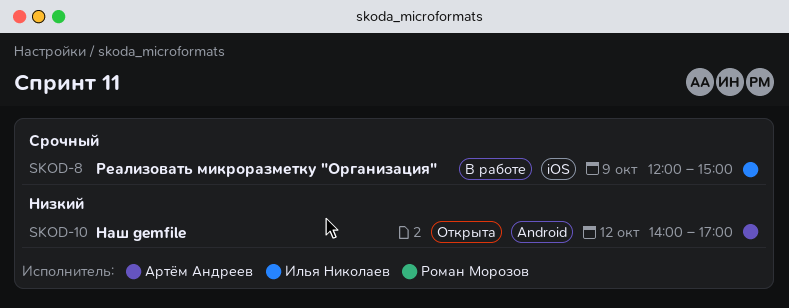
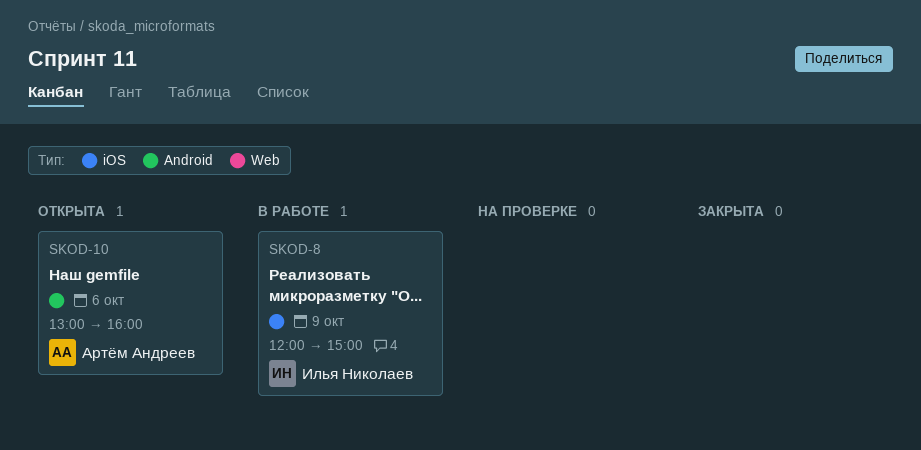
SKOD-10, day: Oct 12 -> Oct 6
SKOD-10, begins: 14:00 -> 13:00
SKOD-10, ends: 17:00 -> 16:00

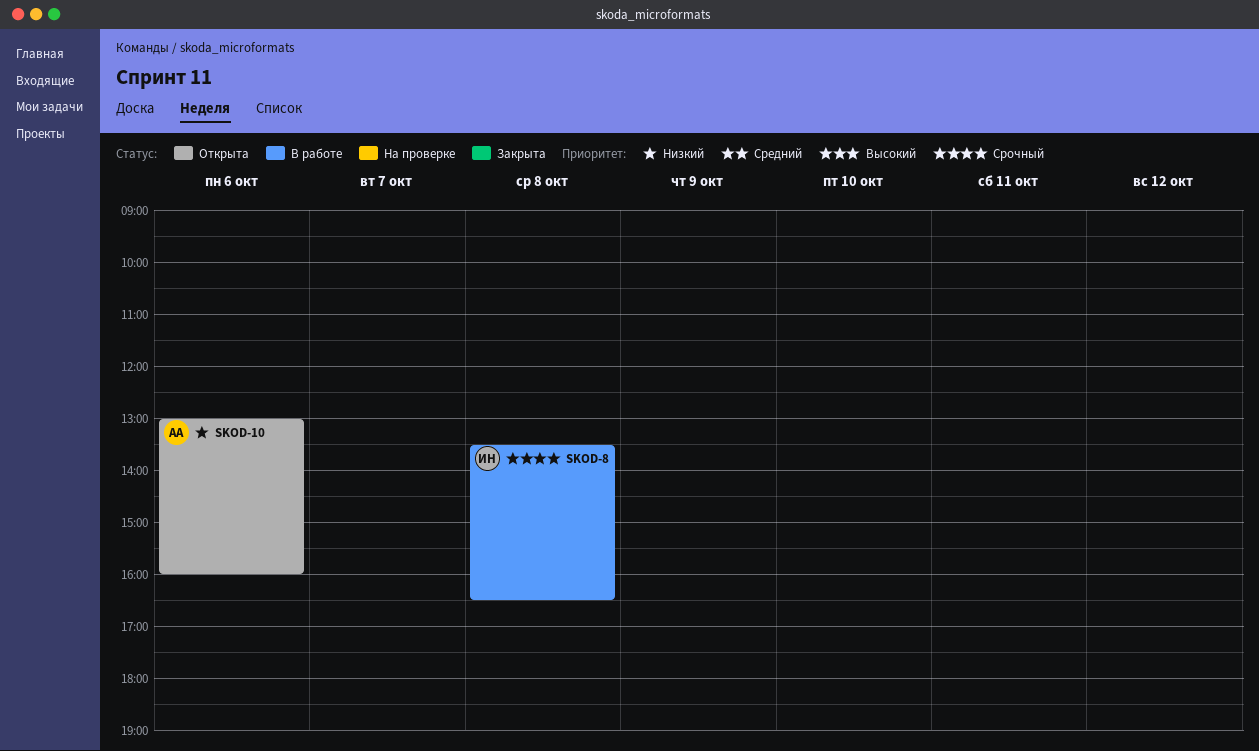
SKOD-8, day: Oct 9 -> Oct 8
SKOD-8, begins: 12:00 -> 13:30
SKOD-8, ends: 15:00 -> 16:30

